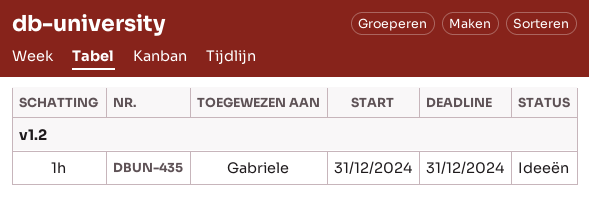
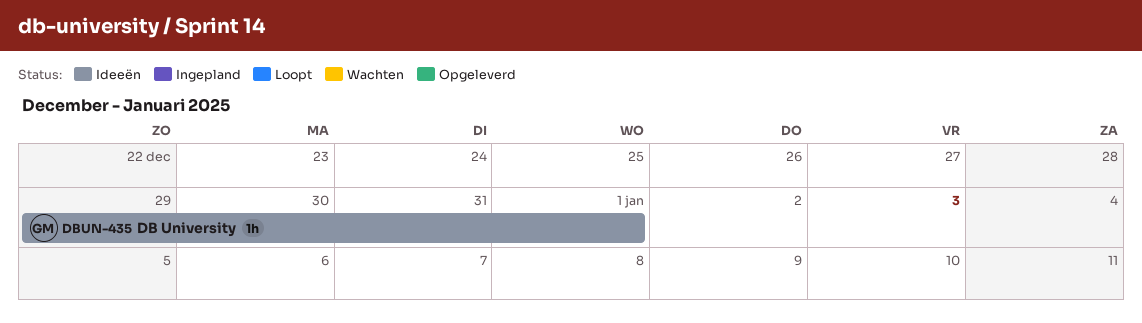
DBUN-435, start: Dec 31 -> Dec 29
DBUN-435, due: Dec 31 -> Jan 1

